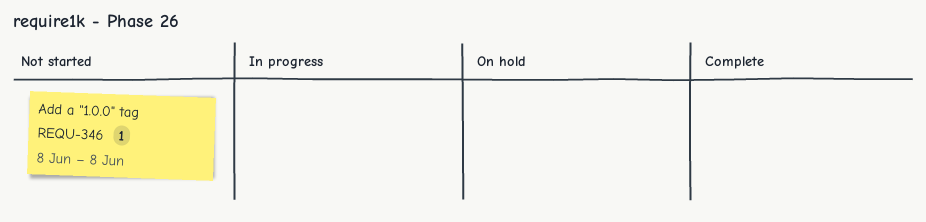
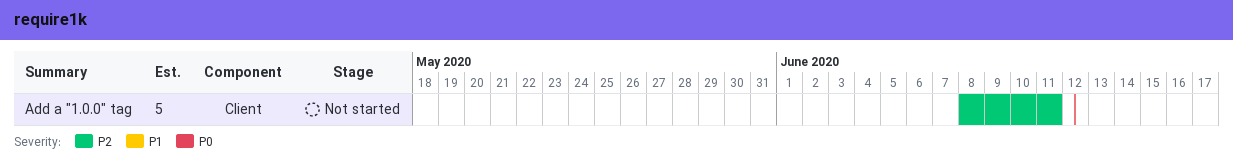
Add a "1.0.0" tag, estimate: 1 -> 5
Add a "1.0.0" tag, due: Jun 8 -> Jun 11

